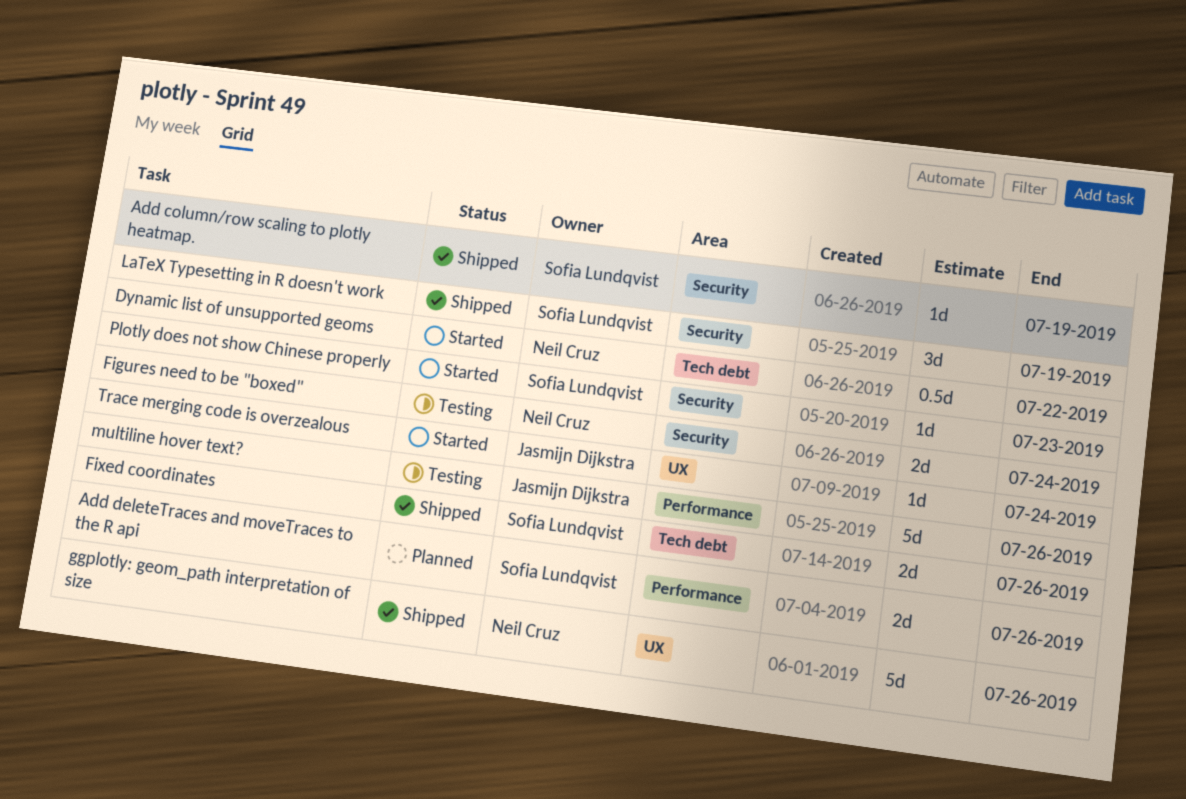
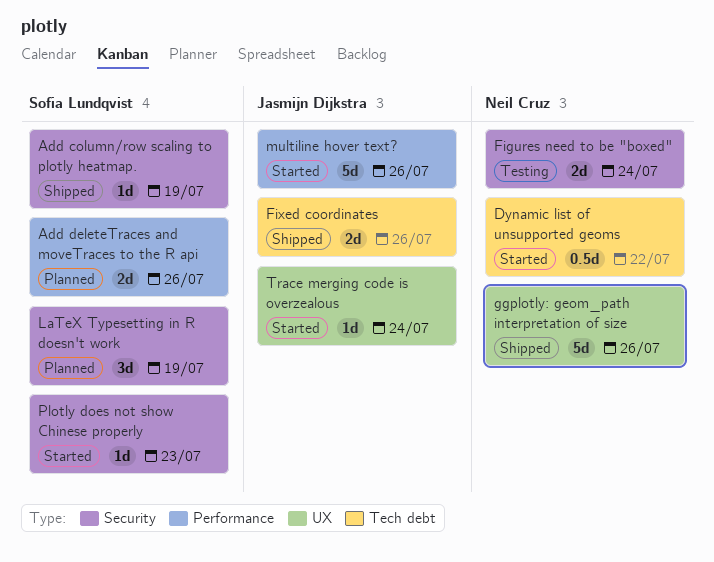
Fixed coordinates, owner: Sofia Lundqvist -> Jasmijn Dijkstra
LaTeX Typesetting in R doesn't work, status: Shipped -> Planned
multiline hover text?, status: Testing -> Started

